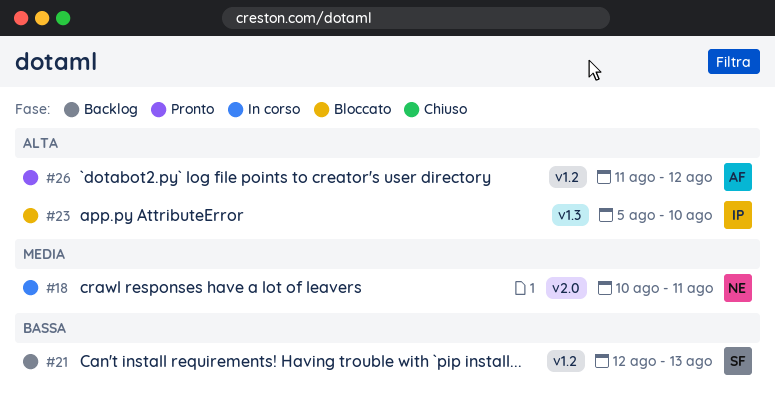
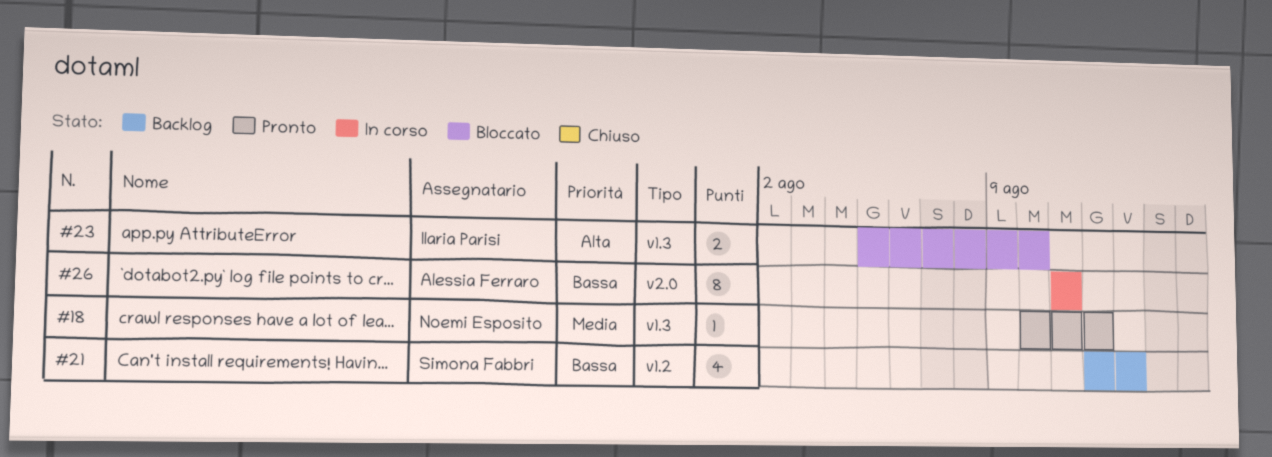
#18, status: In corso -> Pronto
#18, label: v2.0 -> v1.3
#18, due: Aug 11 -> Aug 12
#26, status: Pronto -> In corso
#26, priority: Alta -> Bassa
#26, label: v1.2 -> v2.0
#26, due: Aug 12 -> Aug 11

